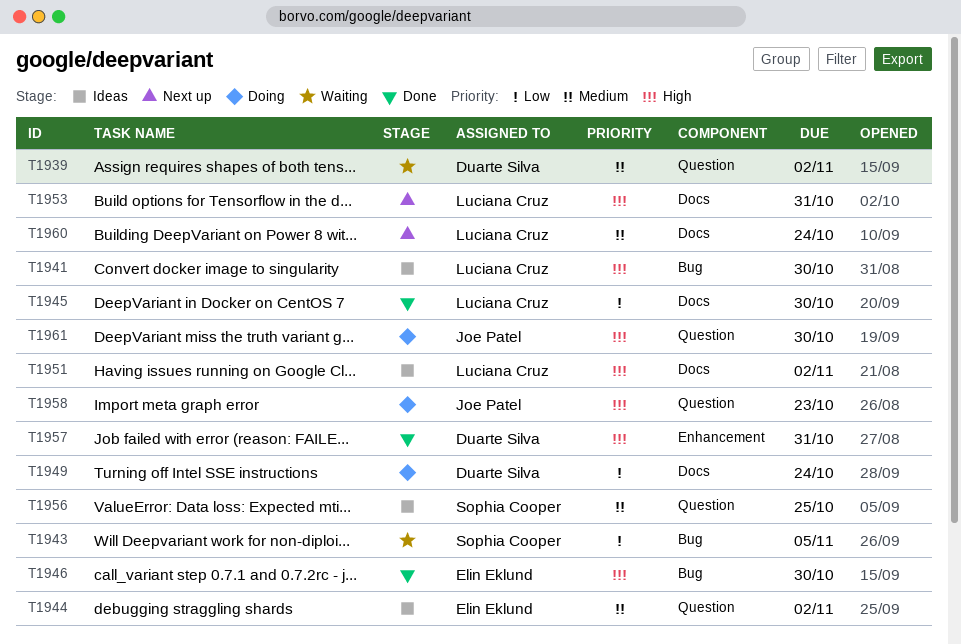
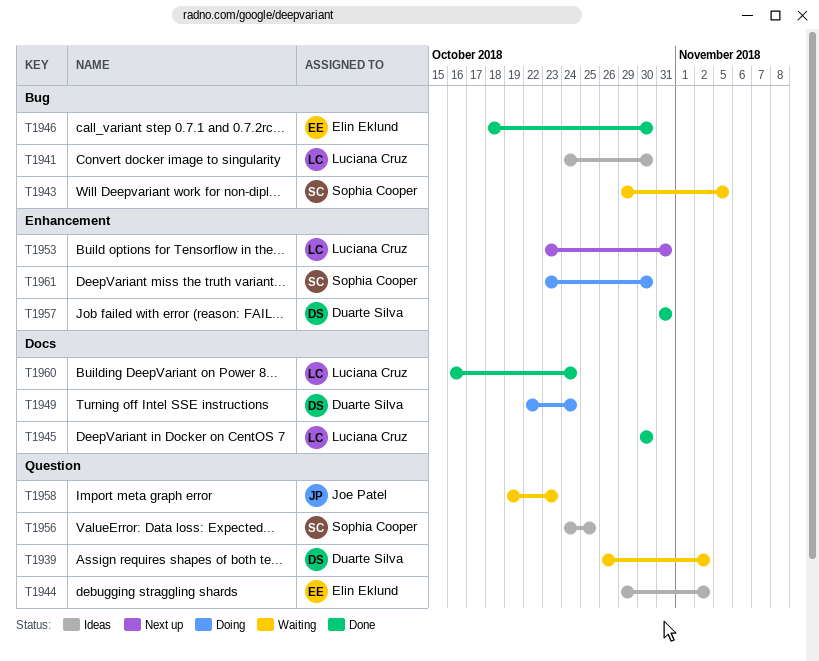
T1951: present -> none
T1953, label: Docs -> Enhancement
T1958, status: Doing -> Waiting
T1960, status: Next up -> Done
T1961, owner: Joe Patel -> Sophia Cooper
T1961, label: Question -> Enhancement

